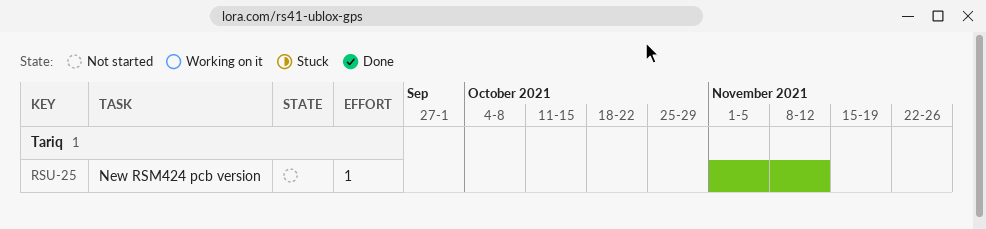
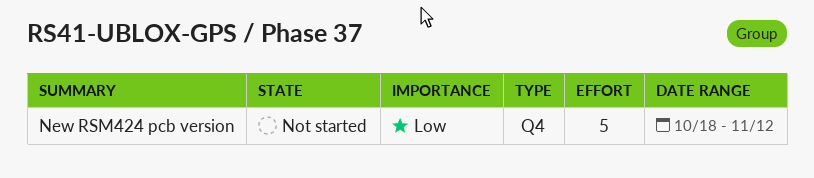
New RSM424 pcb version, estimate: 1 -> 5
New RSM424 pcb version, start: Nov 1 -> Oct 18

